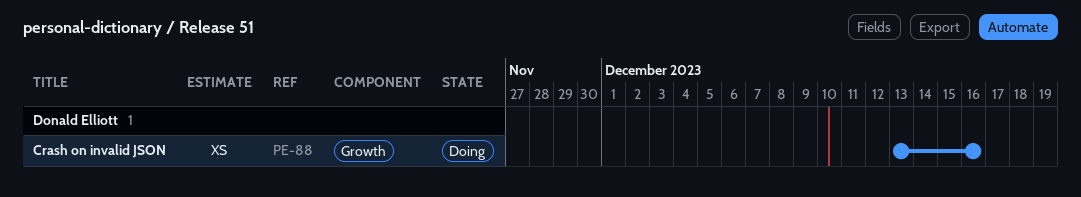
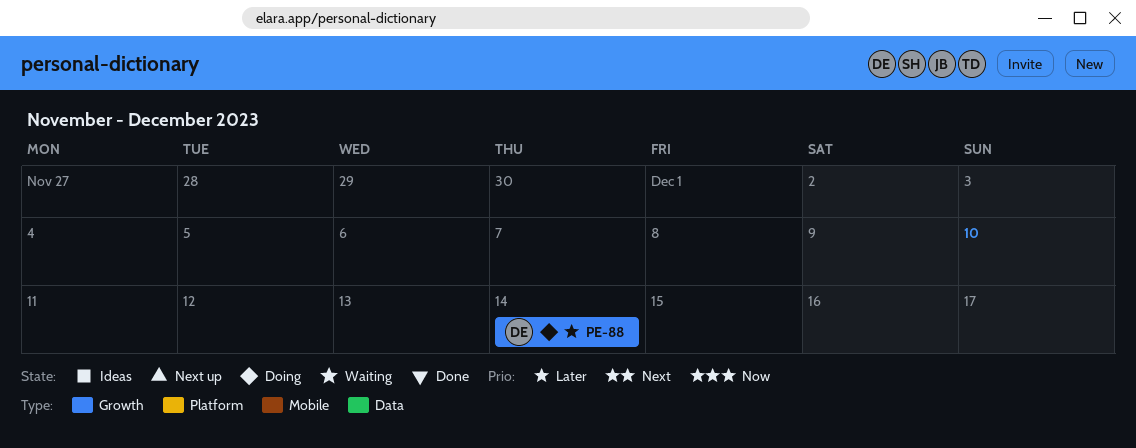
PE-88, start: Dec 13 -> Dec 14
PE-88, due: Dec 16 -> Dec 14

